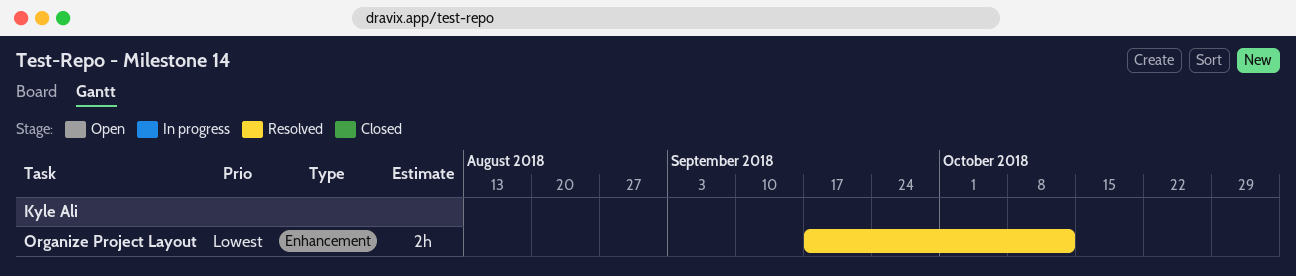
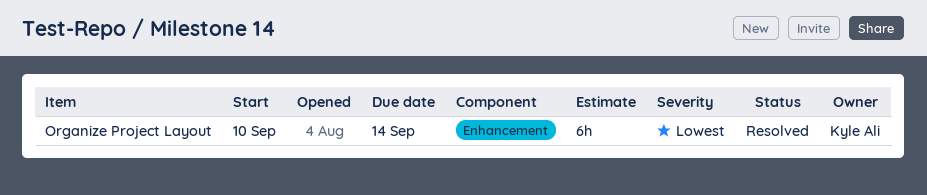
Organize Project Layout, estimate: 2h -> 6h
Organize Project Layout, start: Sep 17 -> Sep 10
Organize Project Layout, due: Oct 12 -> Sep 14

